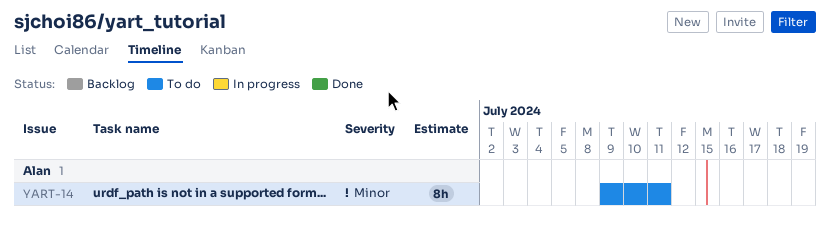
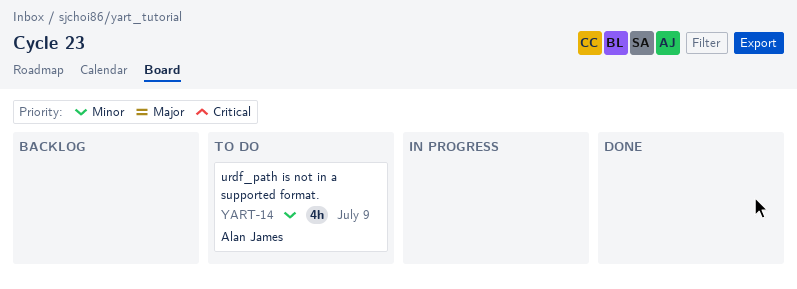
YART-14, estimate: 8h -> 4h
YART-14, due: Jul 11 -> Jul 9

